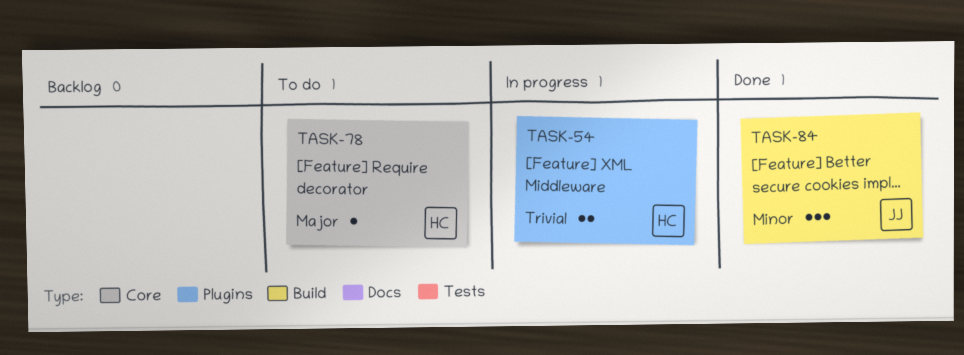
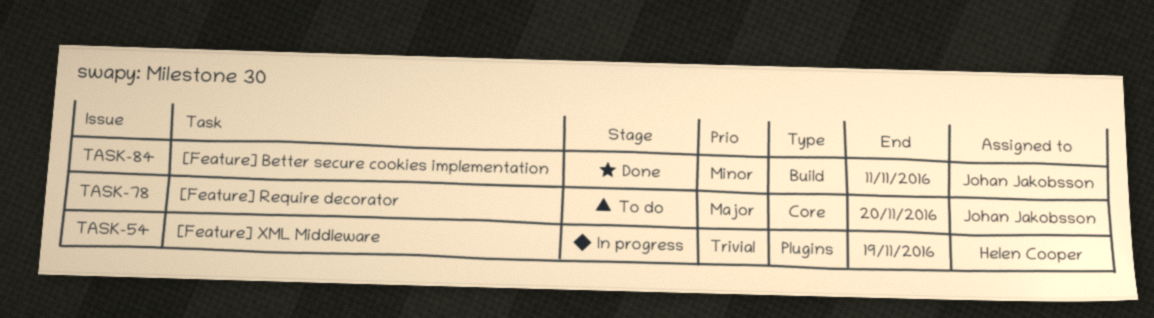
TASK-78, owner: Helen Cooper -> Johan Jakobsson

